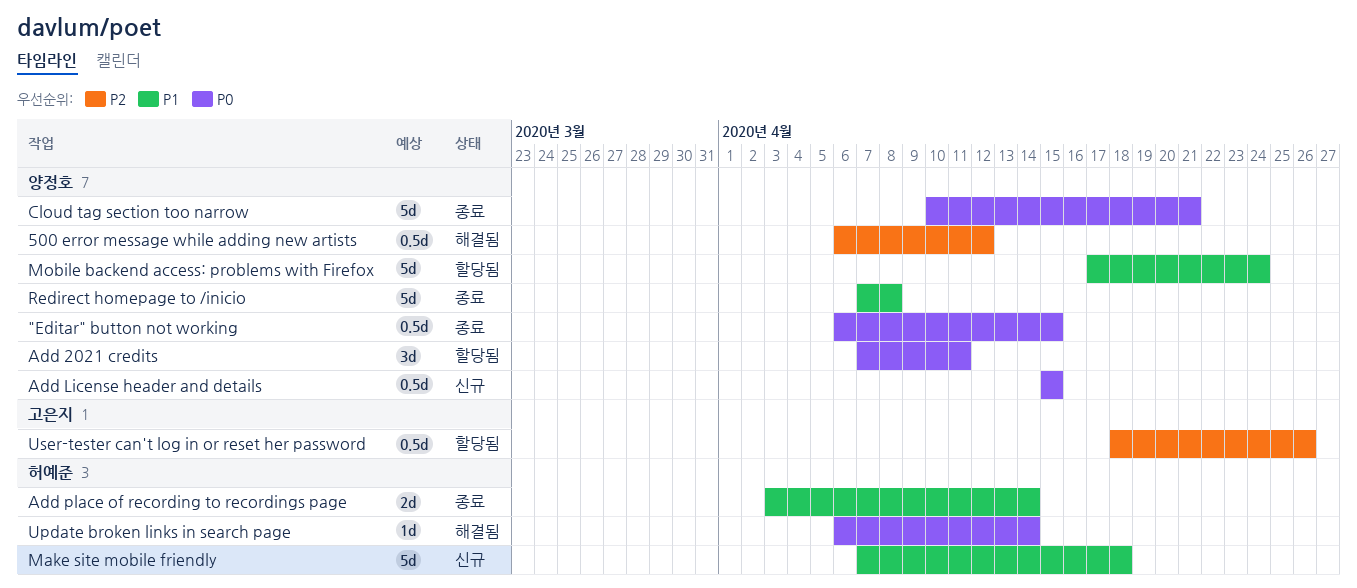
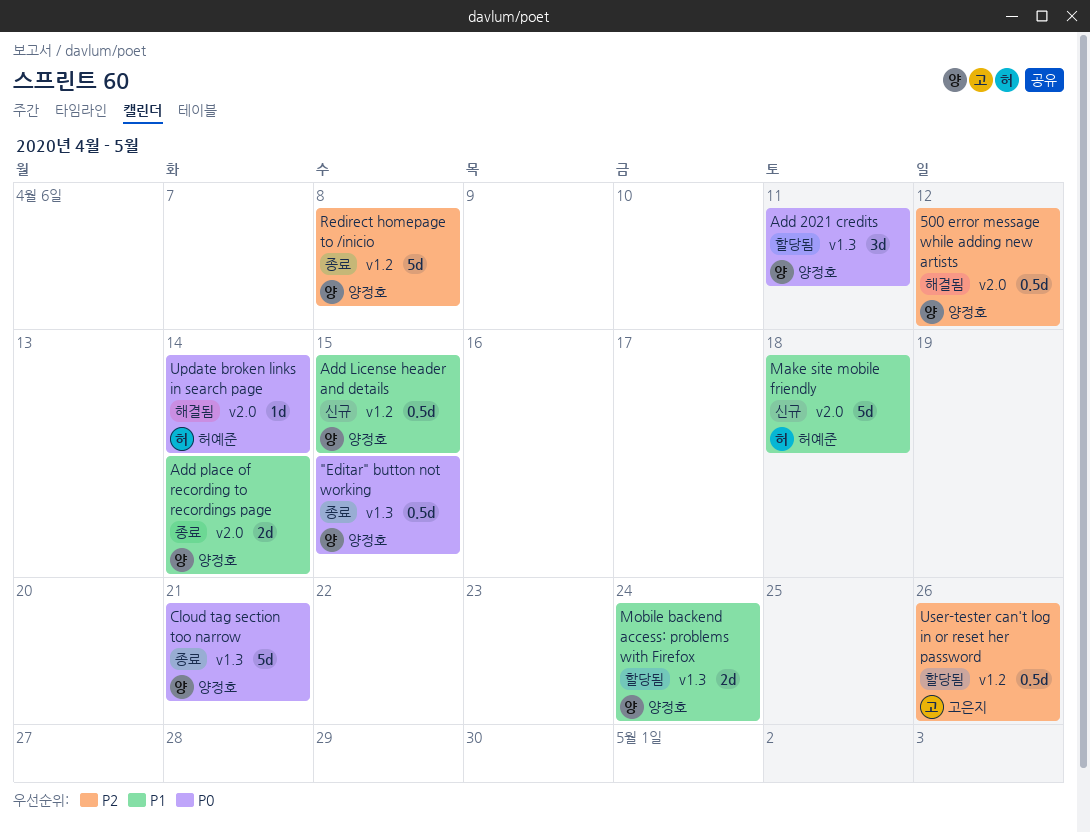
Add License header and details, priority: P0 -> P1
Add place of recording to recordings page, owner: 허예준 -> 양정호
Mobile backend access: problems with Firefox, estimate: 5d -> 2d
Redirect homepage to /inicio, priority: P1 -> P2

